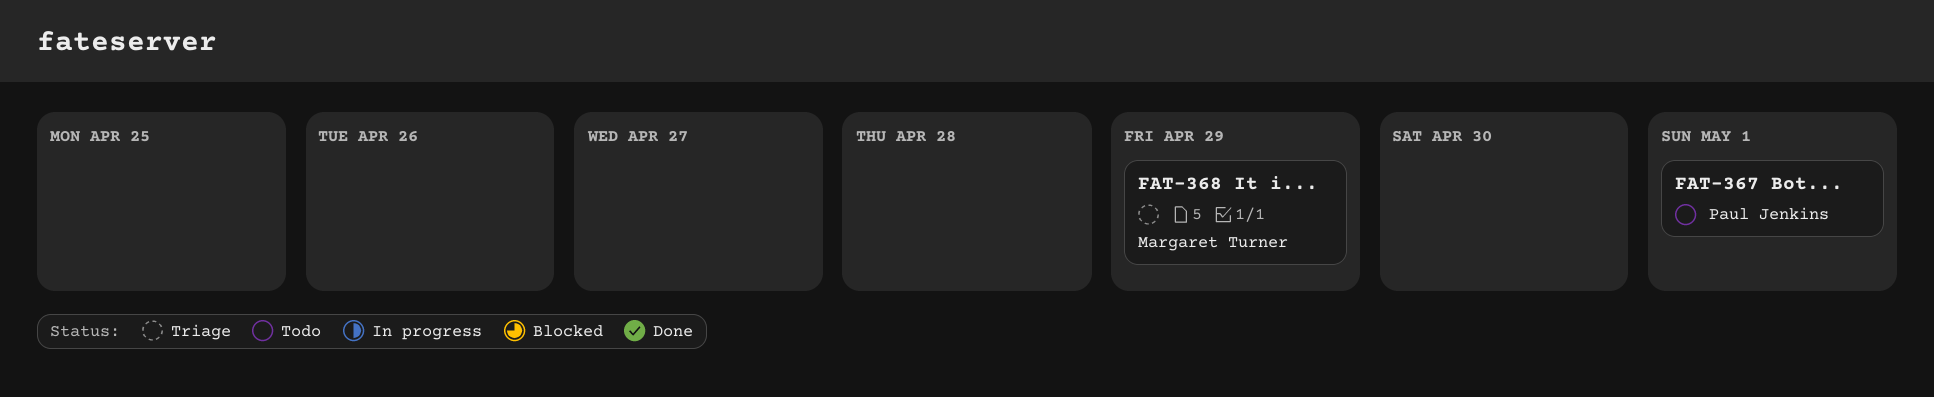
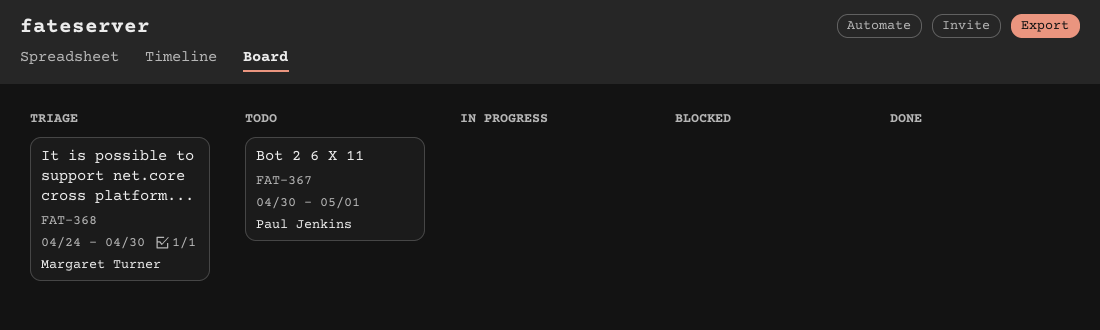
FAT-368, due: Apr 29 -> Apr 30

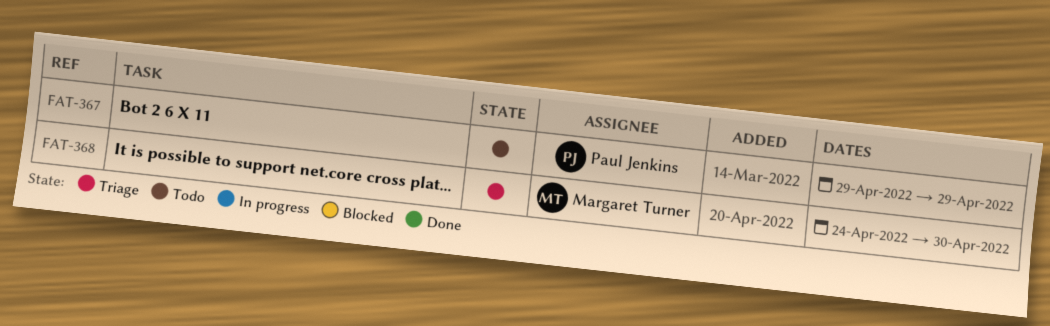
FAT-367, start: Apr 30 -> Apr 29
FAT-367, due: May 1 -> Apr 29

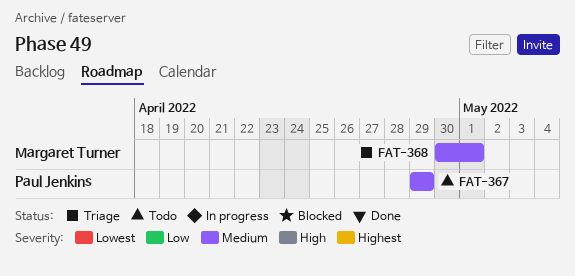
FAT-368, start: Apr 24 -> Apr 30
FAT-368, due: Apr 30 -> May 1

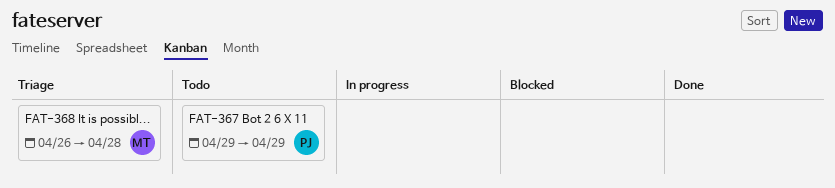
FAT-368, start: Apr 30 -> Apr 26
FAT-368, due: May 1 -> Apr 28

